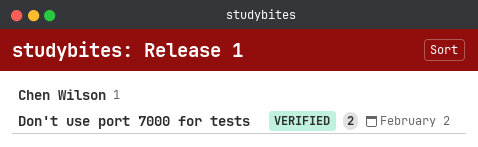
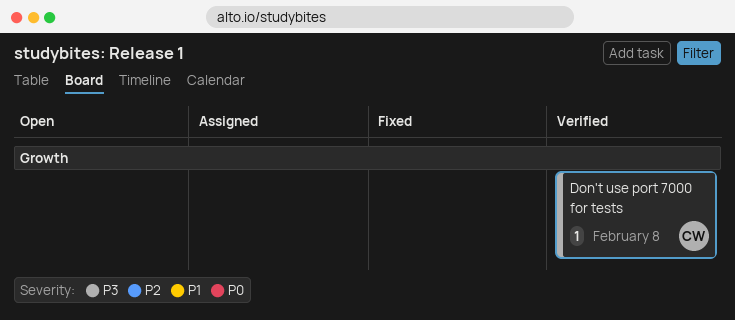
Don't use port 7000 for tests, estimate: 2 -> 1
Don't use port 7000 for tests, due: Feb 2 -> Feb 8

